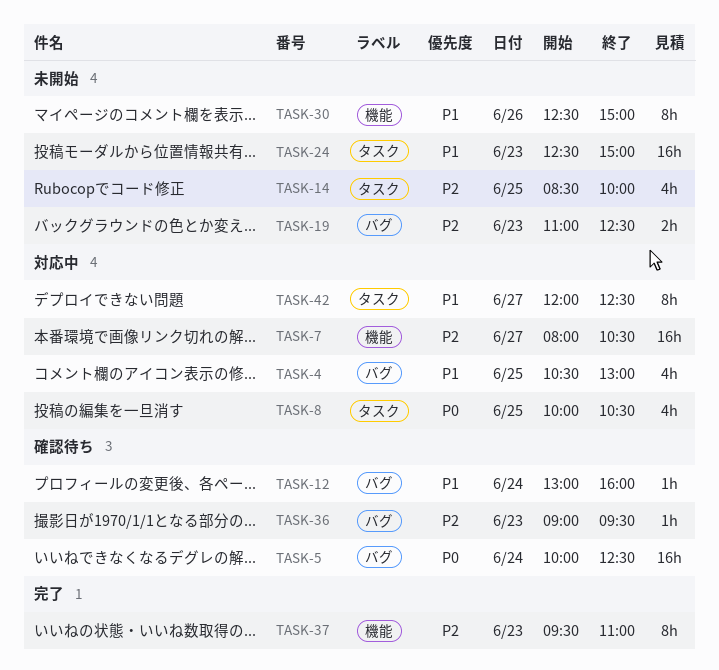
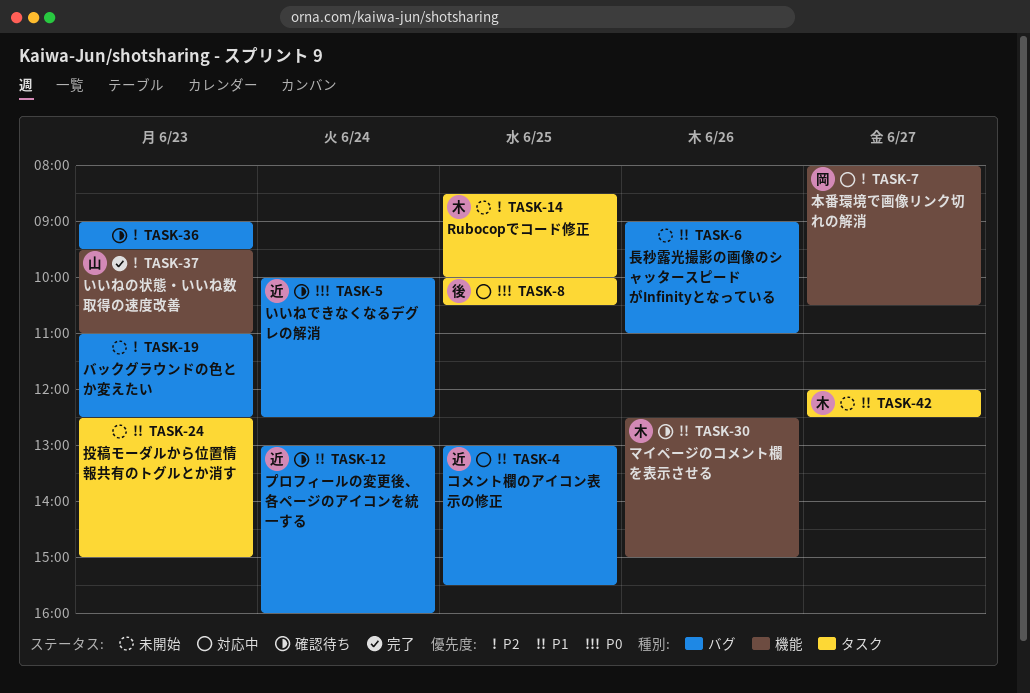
TASK-4, begins: 10:30 -> 13:00
TASK-4, ends: 13:00 -> 15:30
TASK-6: none -> present
TASK-30, status: 未開始 -> 確認待ち
TASK-42, status: 対応中 -> 未開始

